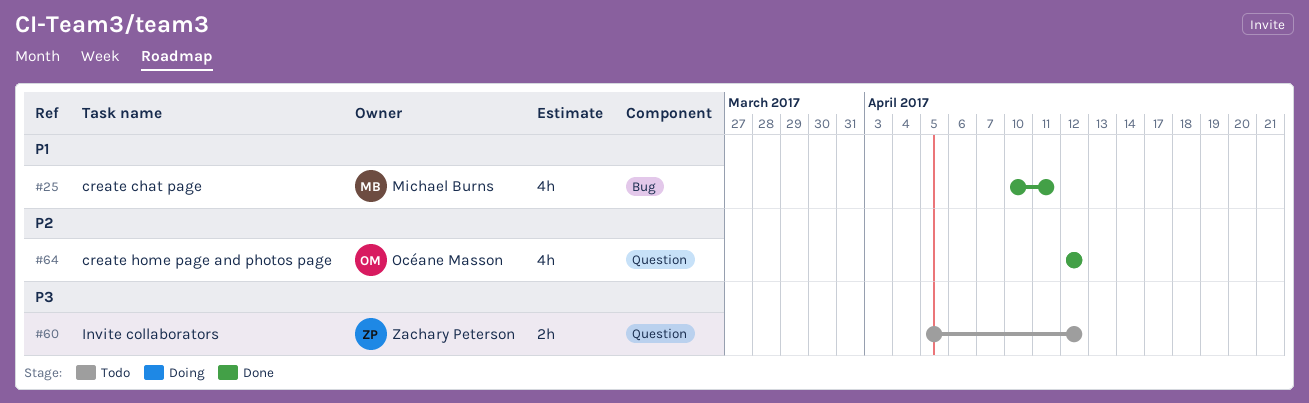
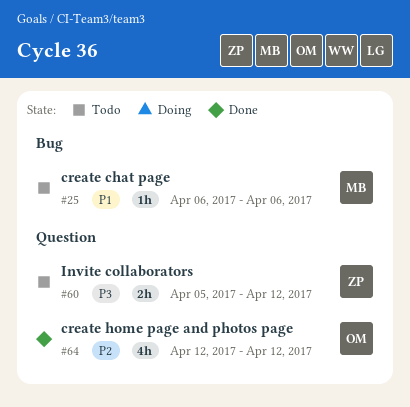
#25, status: Done -> Todo
#25, estimate: 4h -> 1h
#25, start: Apr 10 -> Apr 6
#25, due: Apr 11 -> Apr 6

